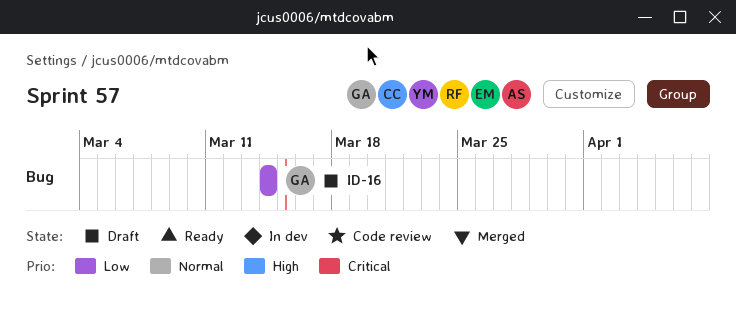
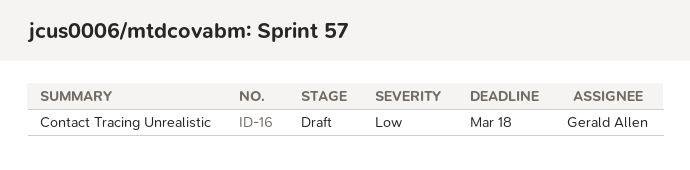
ID-16, due: Mar 14 -> Mar 18

